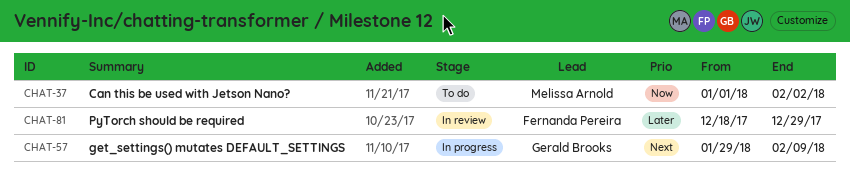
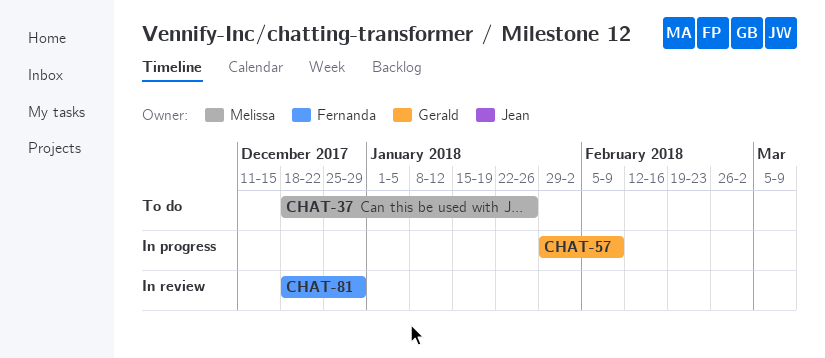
CHAT-37, start: Jan 1 -> Dec 18
CHAT-37, due: Feb 2 -> Jan 26

